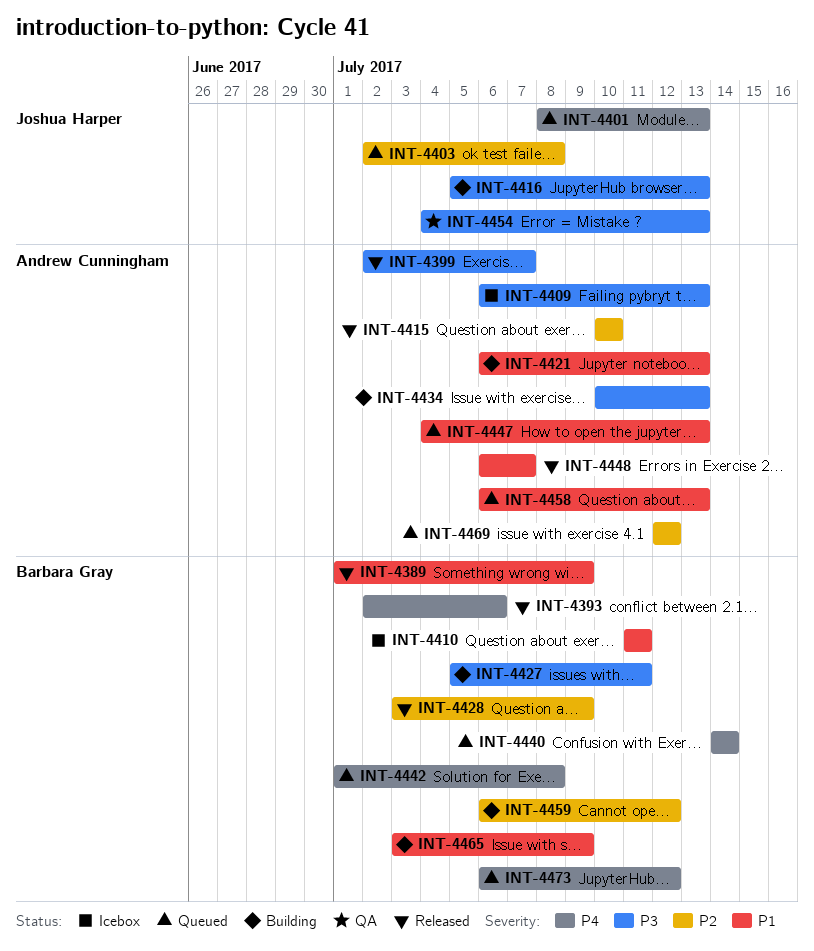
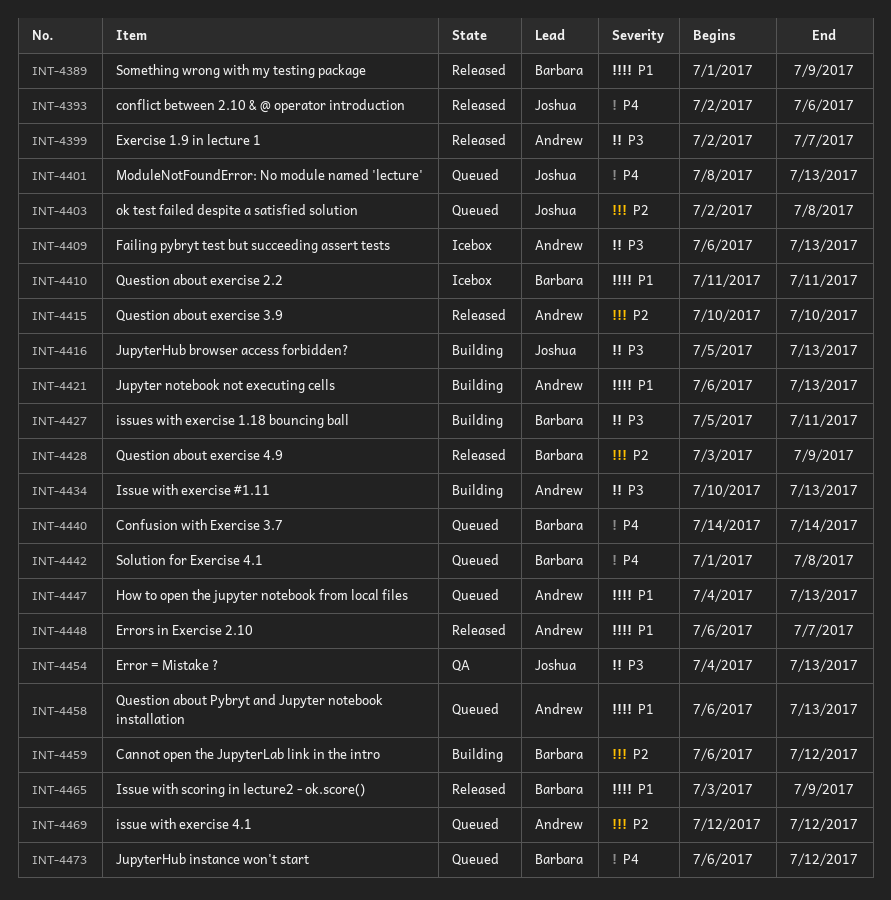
INT-4393, owner: Barbara Gray -> Joshua Harper
INT-4465, status: Building -> Released

